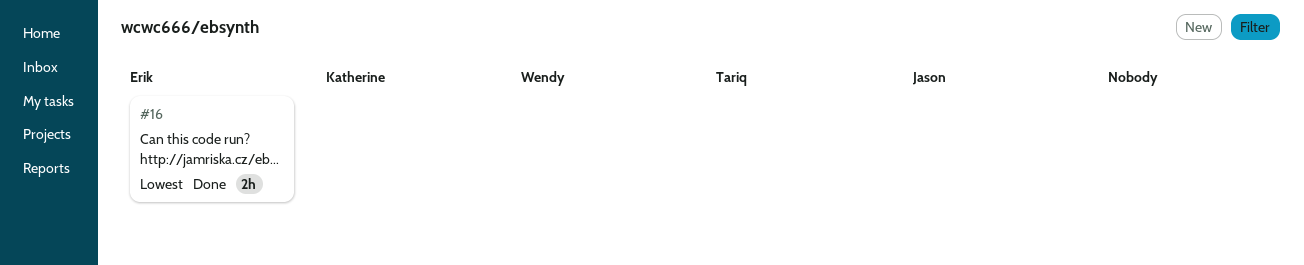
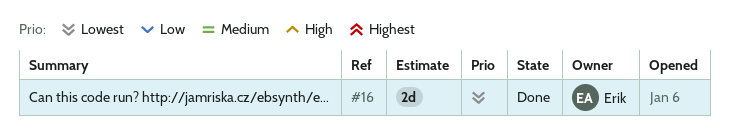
#16, estimate: 2h -> 2d

